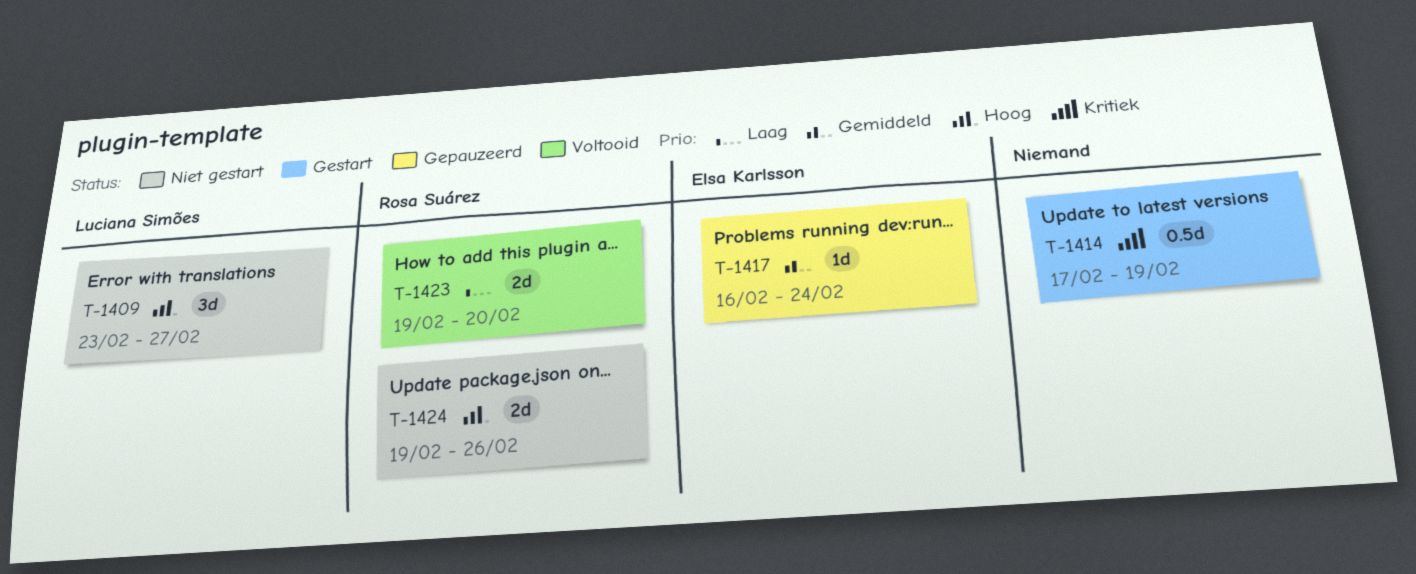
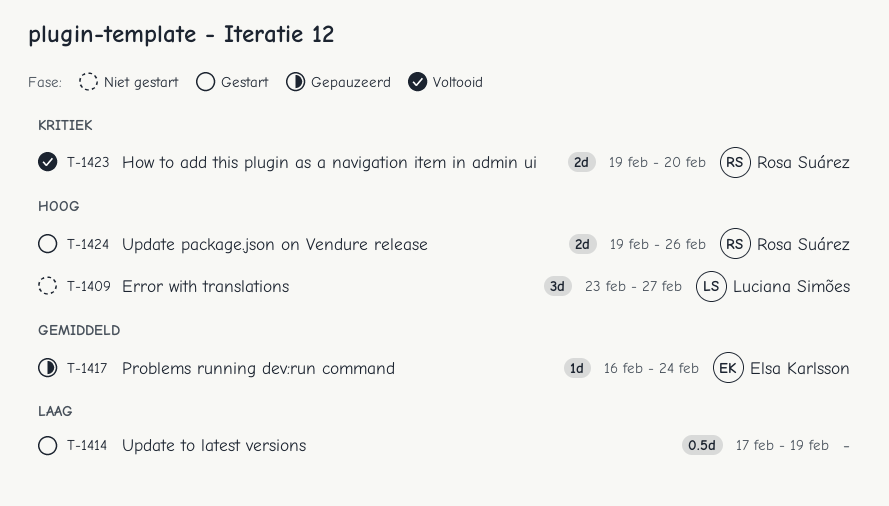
T-1414, priority: Kritiek -> Laag
T-1423, priority: Laag -> Kritiek
T-1424, status: Niet gestart -> Gestart

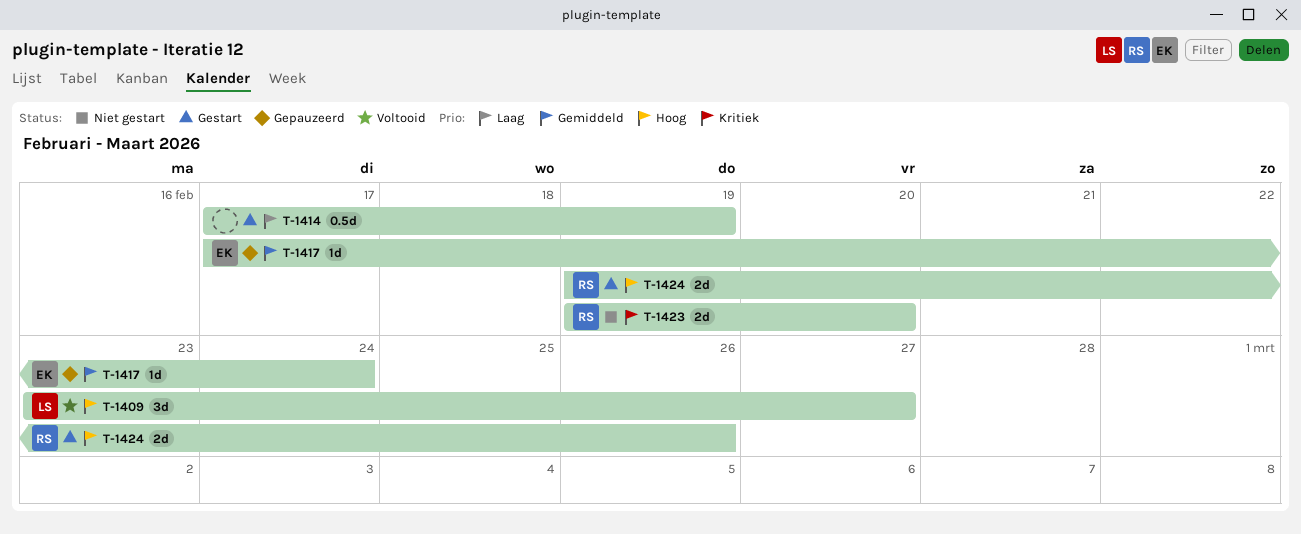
T-1409, status: Niet gestart -> Voltooid
T-1417, start: Feb 16 -> Feb 17
T-1423, status: Voltooid -> Niet gestart

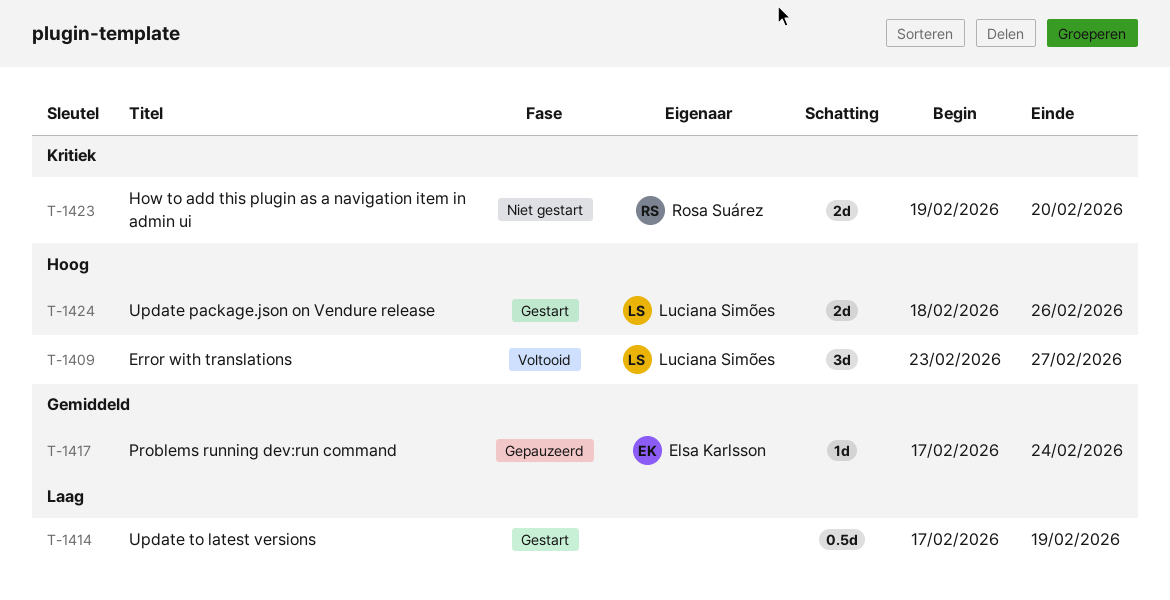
T-1424, owner: Rosa Suárez -> Luciana Simões
T-1424, start: Feb 19 -> Feb 18

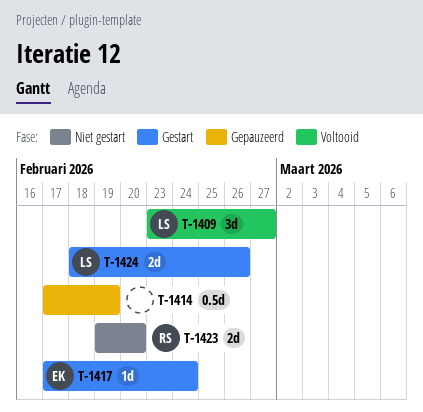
T-1414, status: Gestart -> Gepauzeerd
T-1417, status: Gepauzeerd -> Gestart

